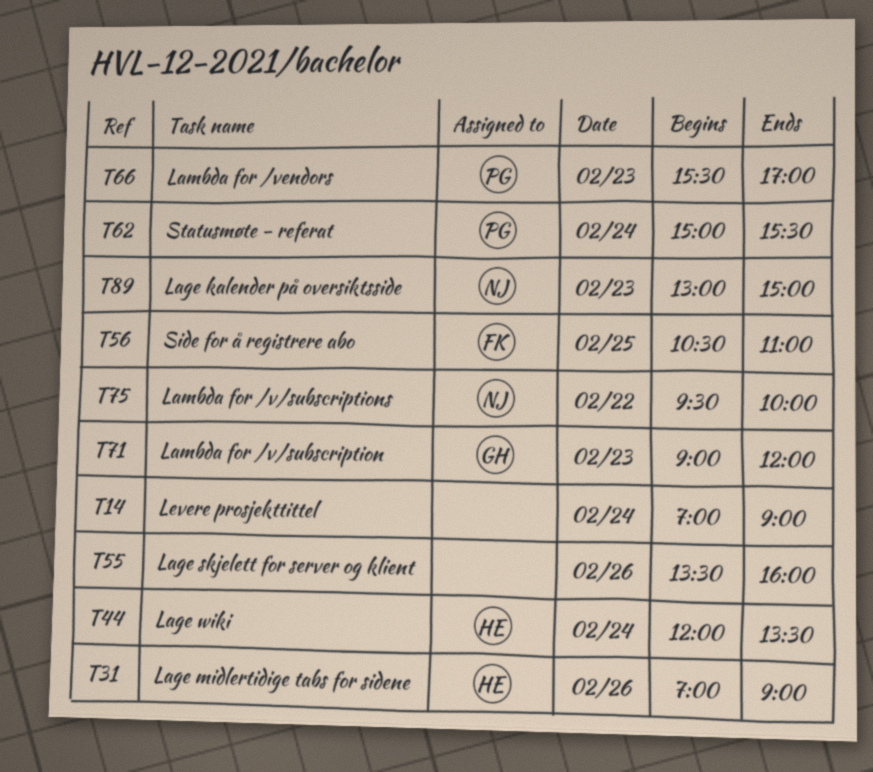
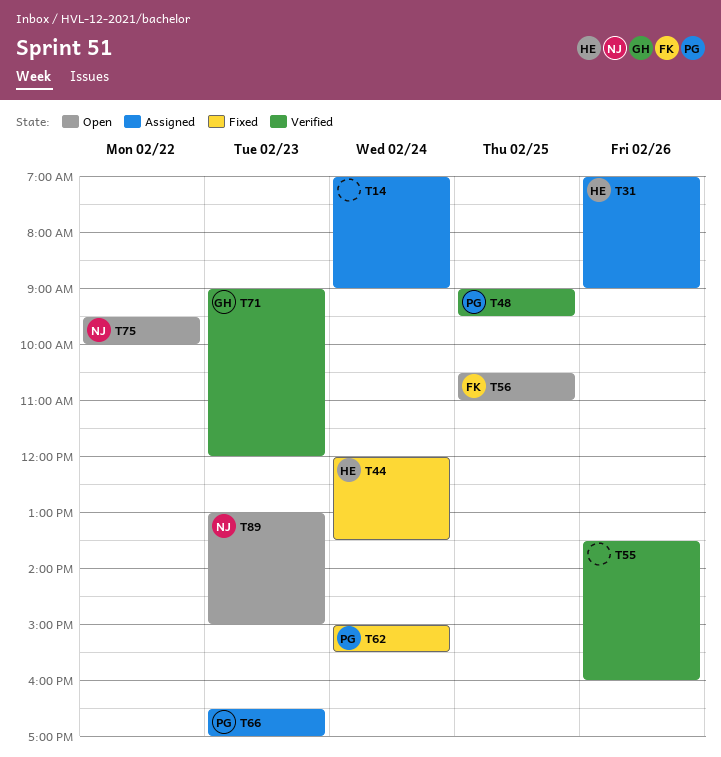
T48: none -> present
T66, begins: 15:30 -> 16:30

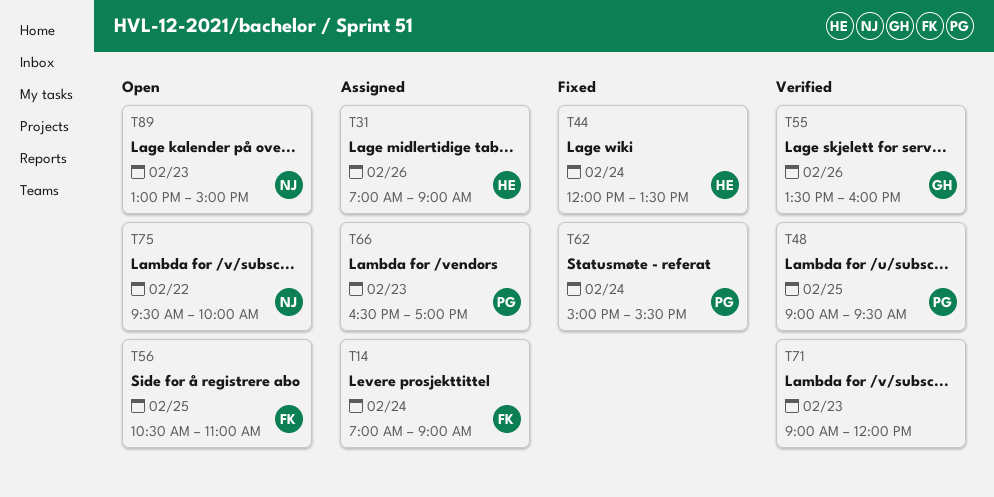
T14, owner: none -> FK
T55, owner: none -> GH
T71, owner: GH -> none

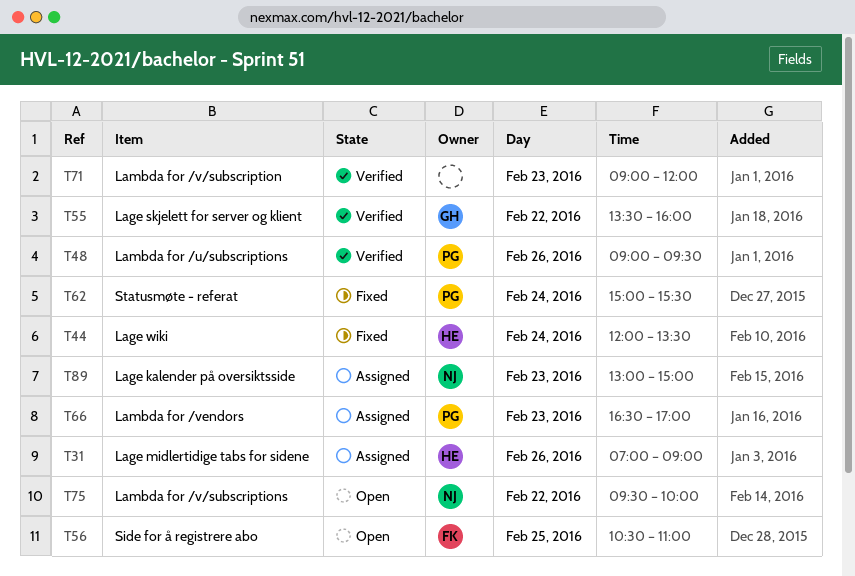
T14: present -> none
T48, day: Feb 25 -> Feb 26
T55, day: Feb 26 -> Feb 22
T89, status: Open -> Assigned

